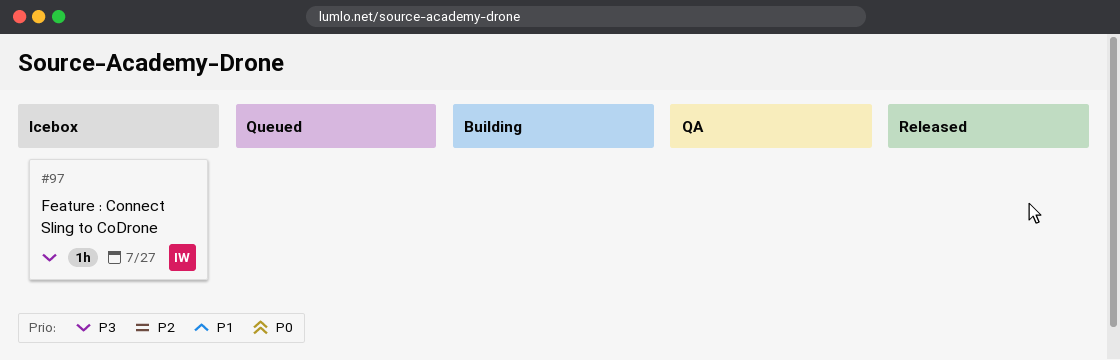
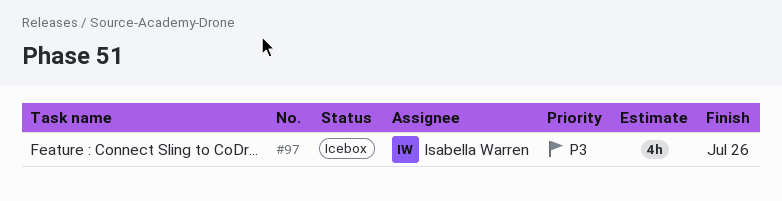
#97, estimate: 1h -> 4h
#97, due: Jul 27 -> Jul 26

